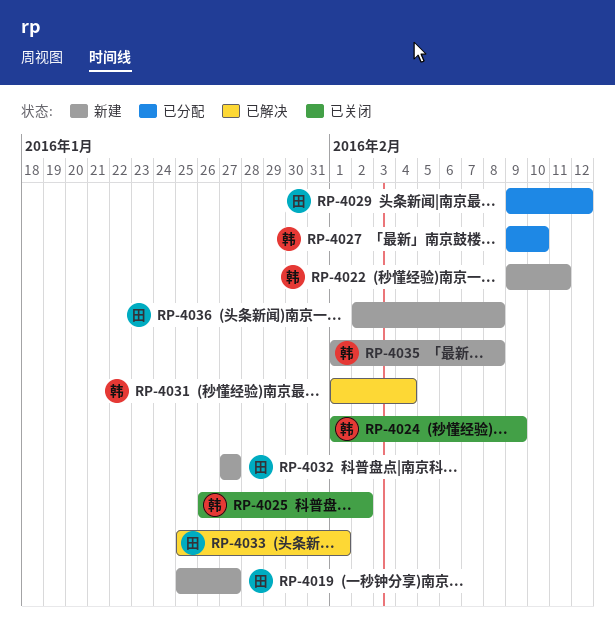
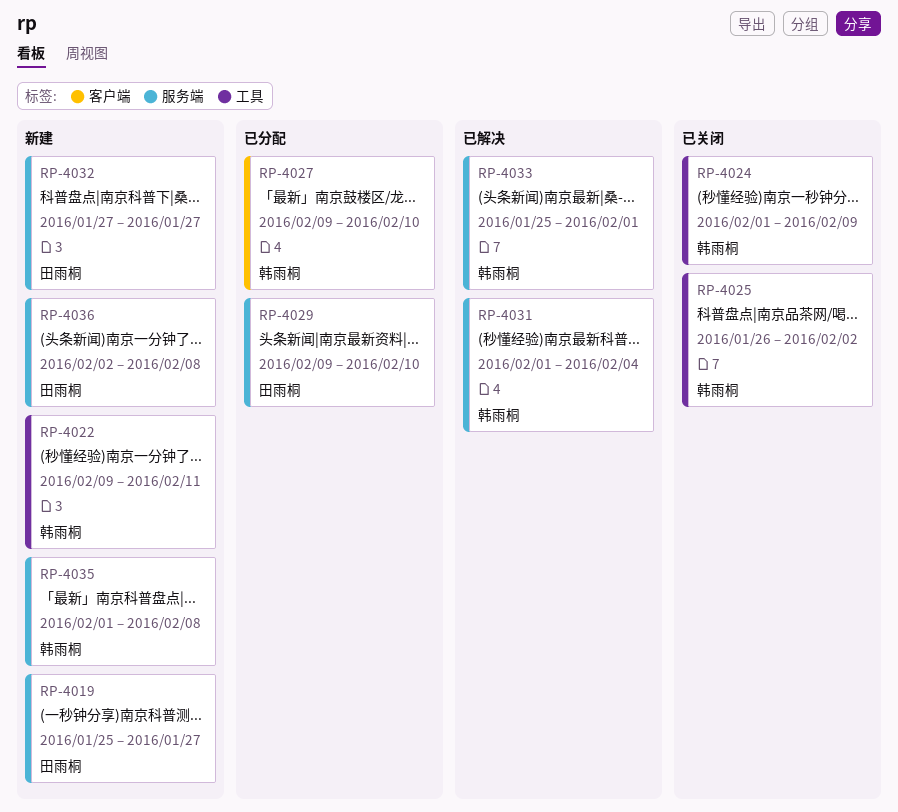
RP-4029, due: Feb 12 -> Feb 10
RP-4033, owner: 田雨桐 -> 韩雨桐

